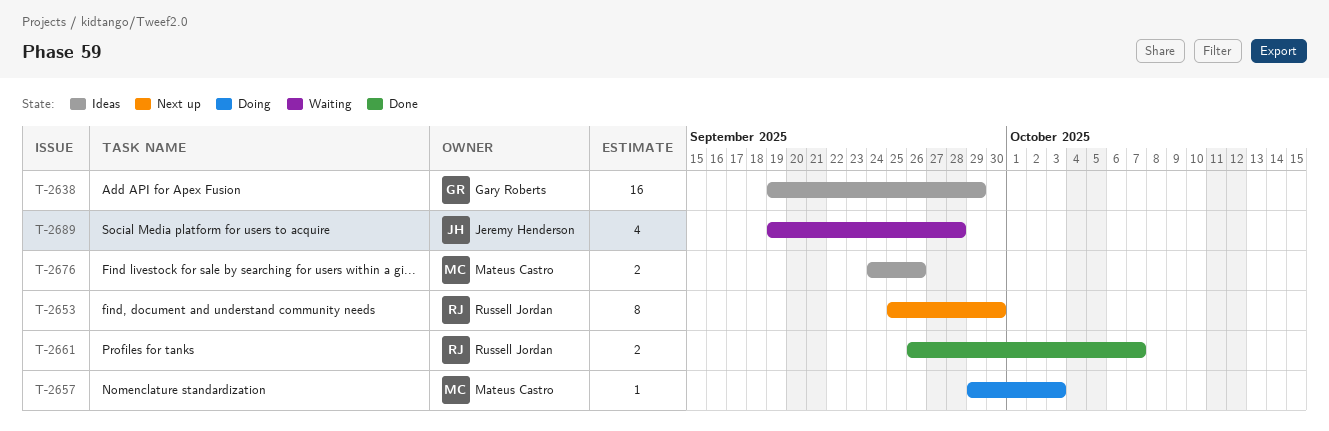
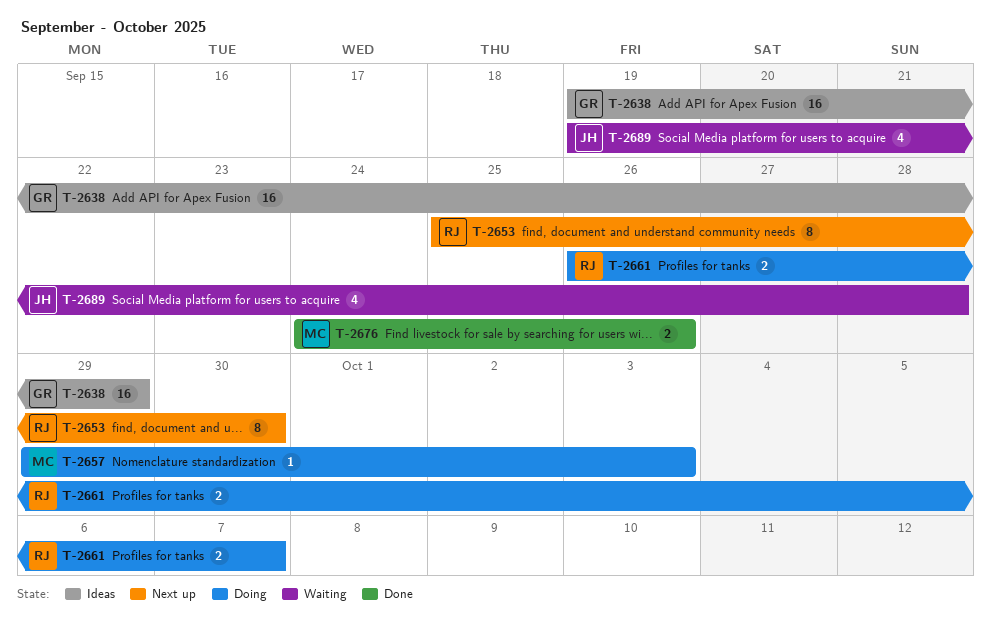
T-2661, status: Done -> Doing
T-2676, status: Ideas -> Done

